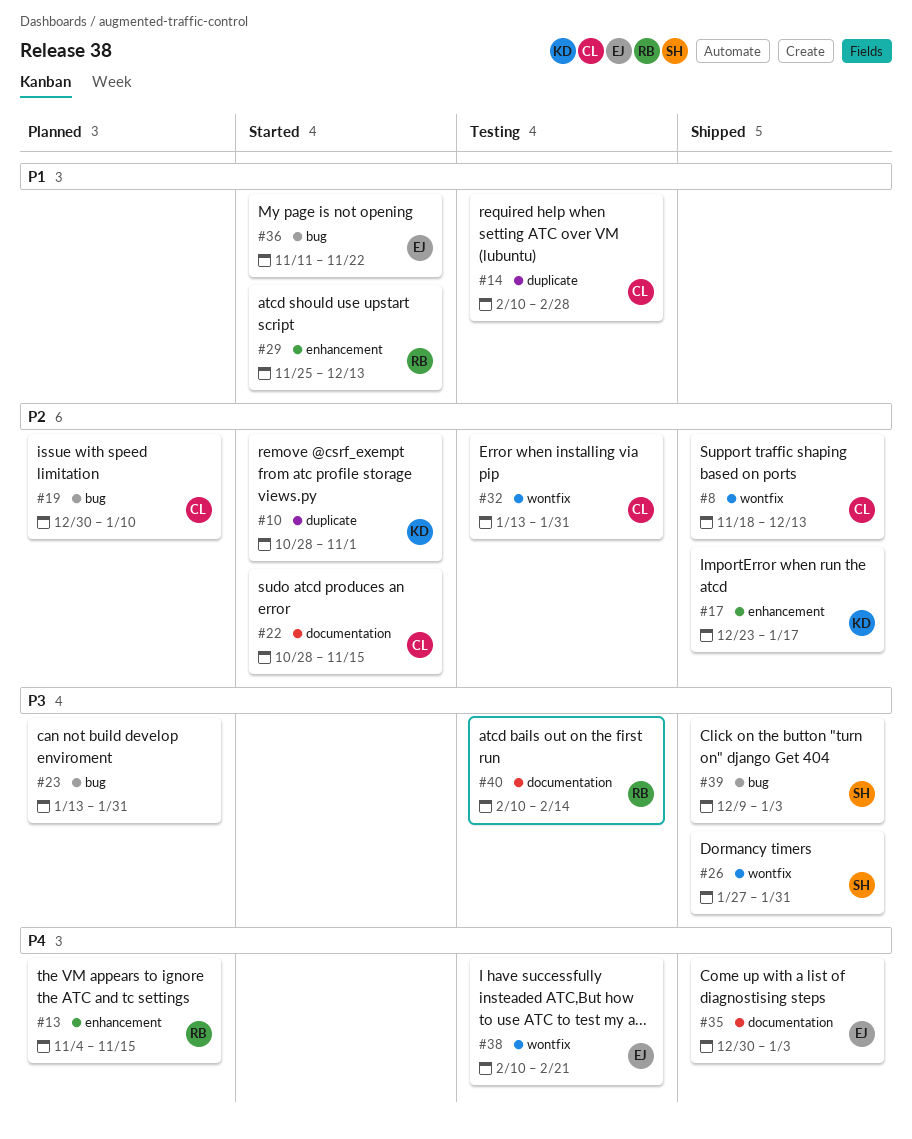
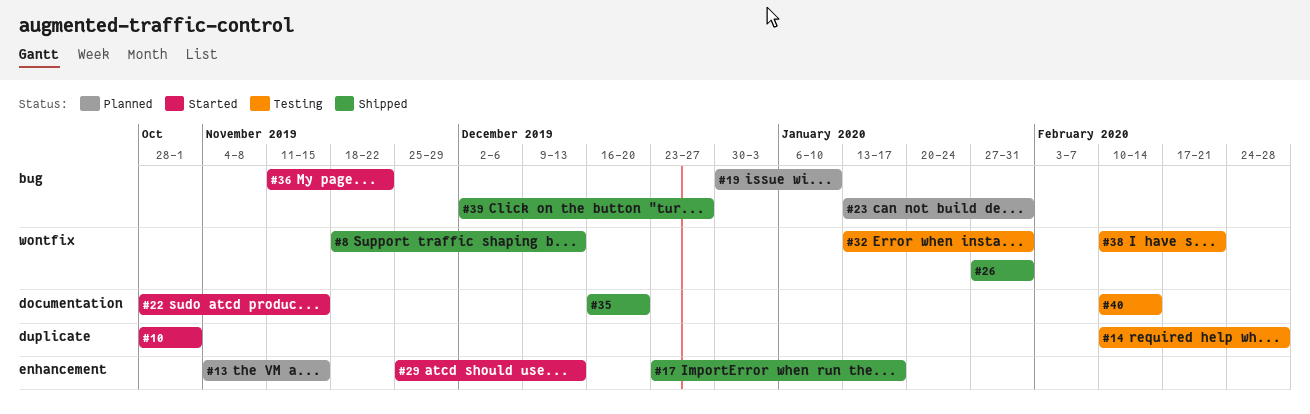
#35, start: Dec 30 -> Dec 16
#35, due: Jan 3 -> Dec 20
#39, start: Dec 9 -> Dec 2
#39, due: Jan 3 -> Dec 27

